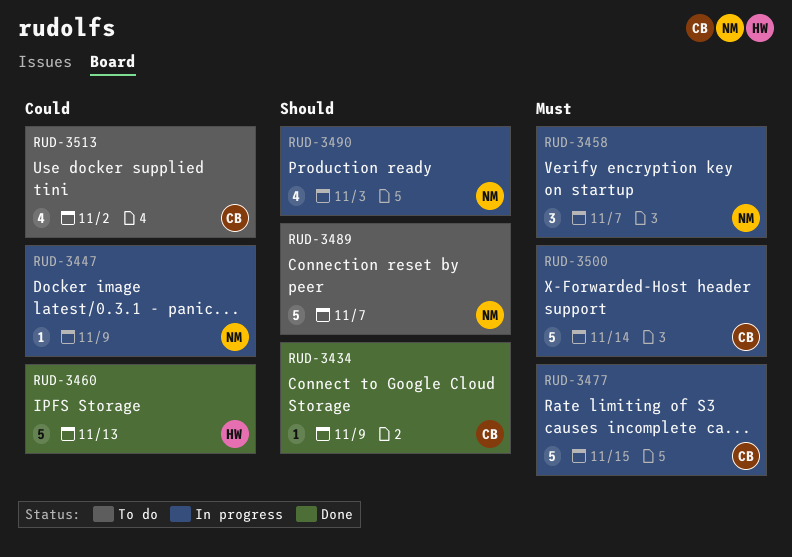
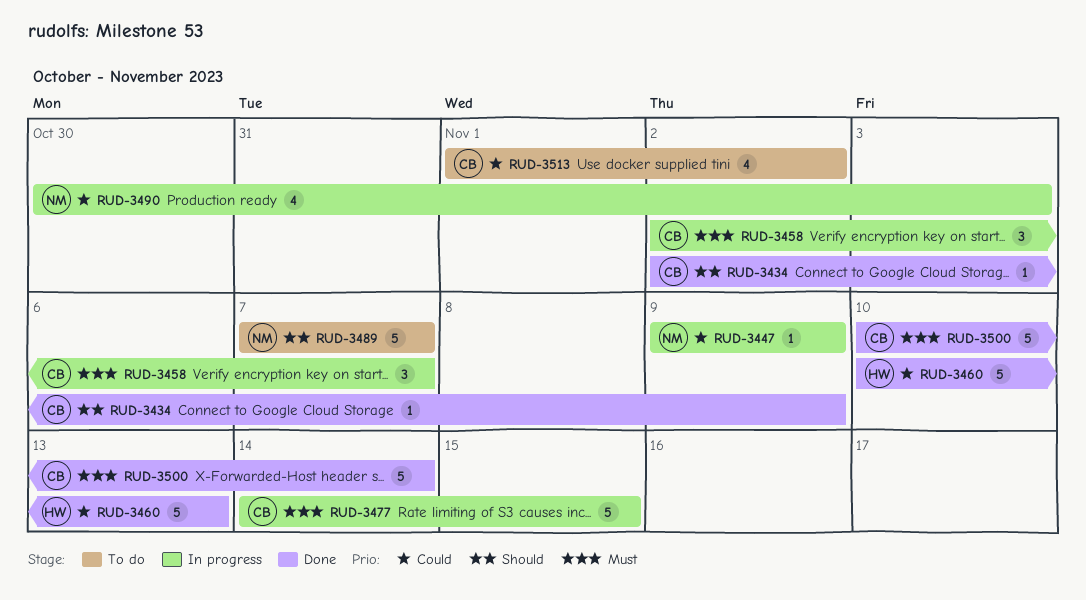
RUD-3458, owner: NM -> CB
RUD-3490, priority: Should -> Could
RUD-3500, status: In progress -> Done

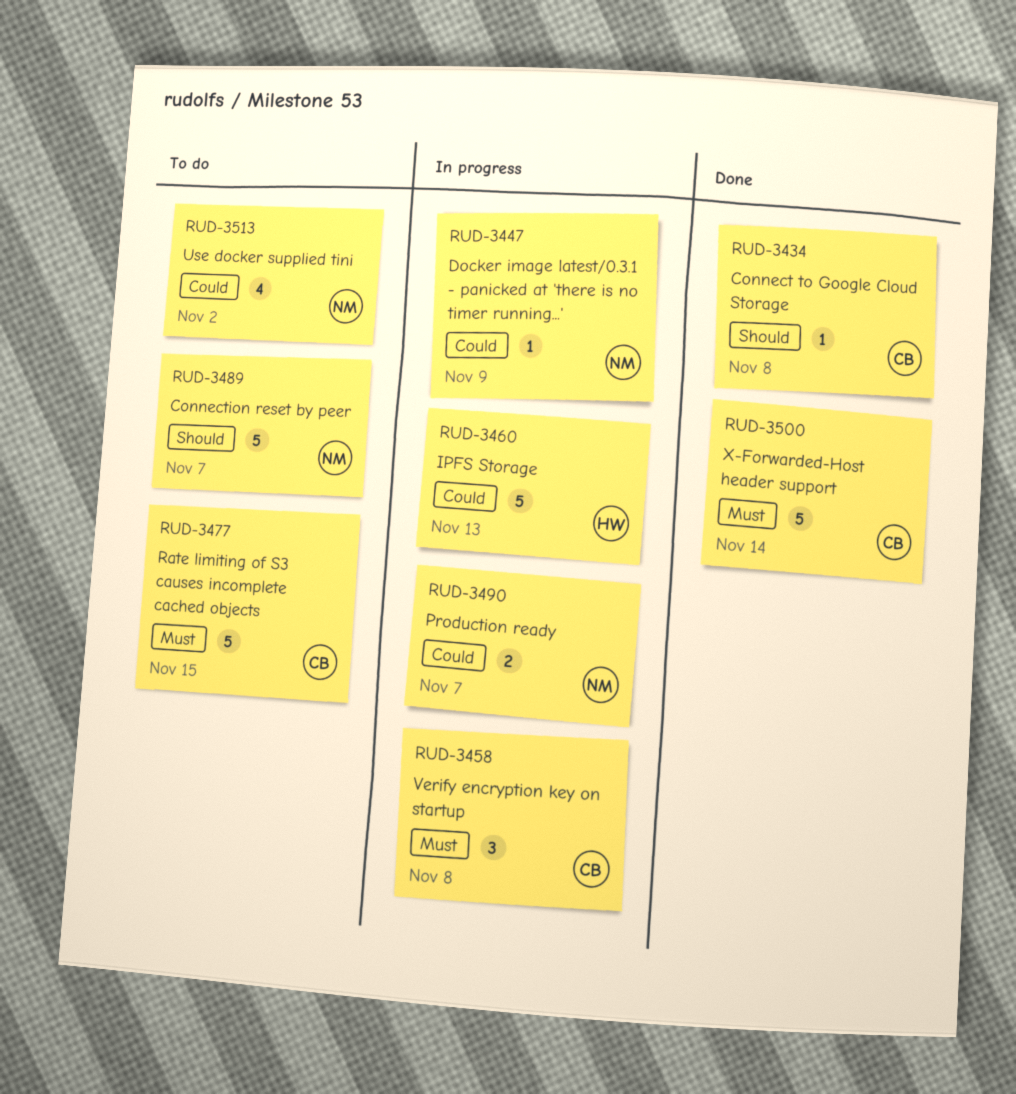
RUD-3434, due: Nov 9 -> Nov 8
RUD-3458, due: Nov 7 -> Nov 8
RUD-3460, status: Done -> In progress
RUD-3477, status: In progress -> To do
RUD-3490, estimate: 4 -> 2
RUD-3490, due: Nov 3 -> Nov 7
RUD-3513, owner: CB -> NM

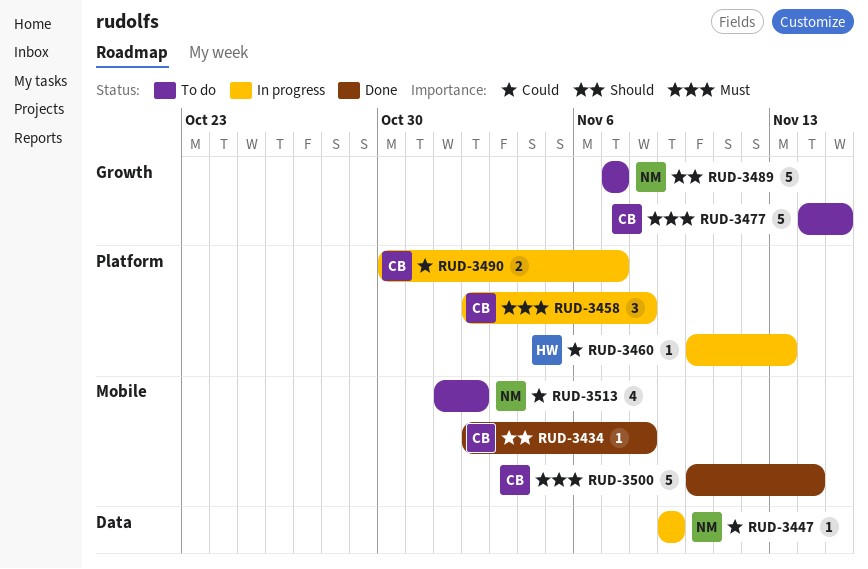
RUD-3460, estimate: 5 -> 1
RUD-3490, owner: NM -> CB

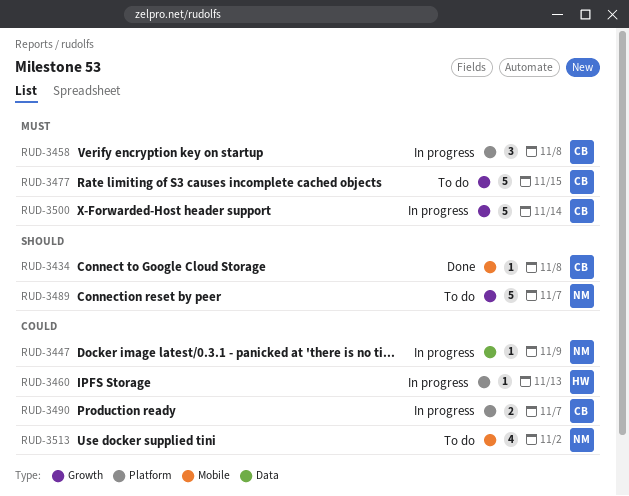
RUD-3500, status: Done -> In progress
RUD-3500, label: Mobile -> Growth

